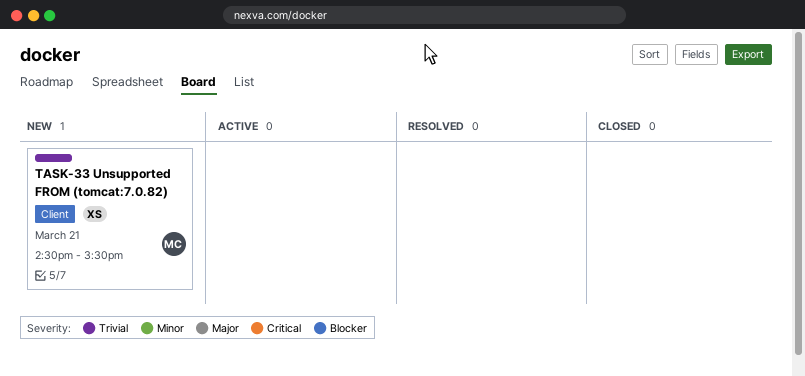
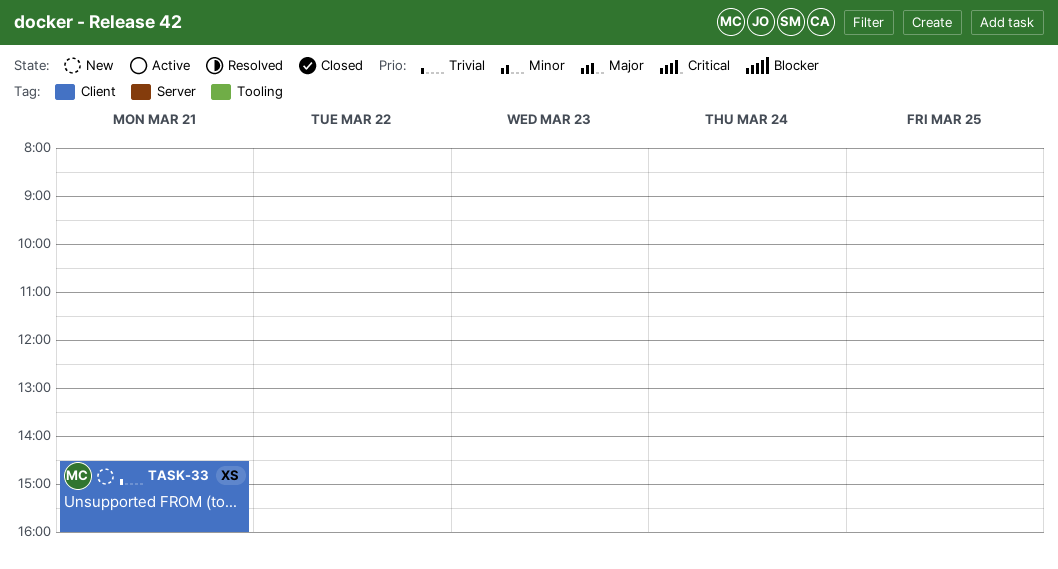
TASK-33, ends: 15:30 -> 16:00

